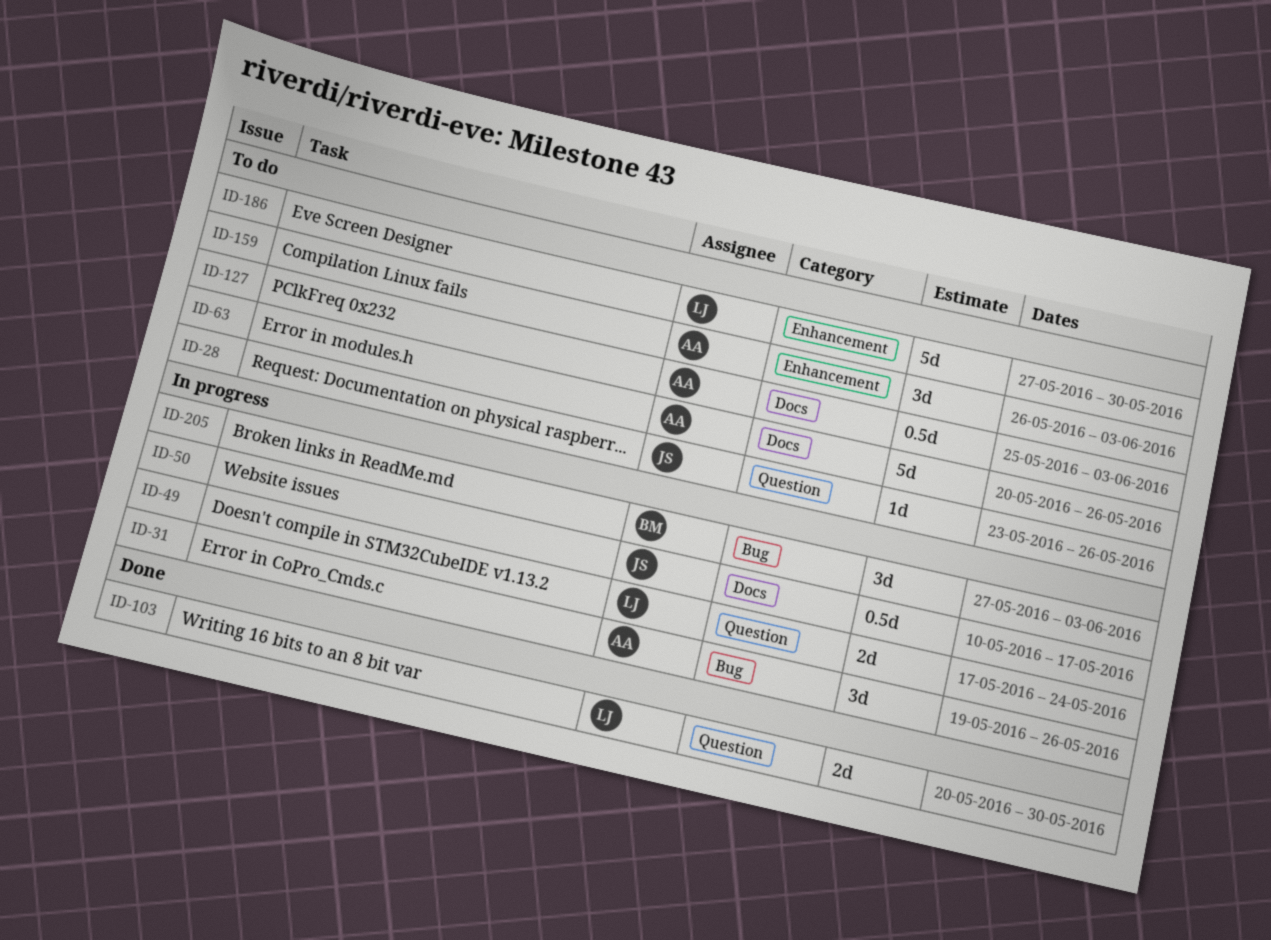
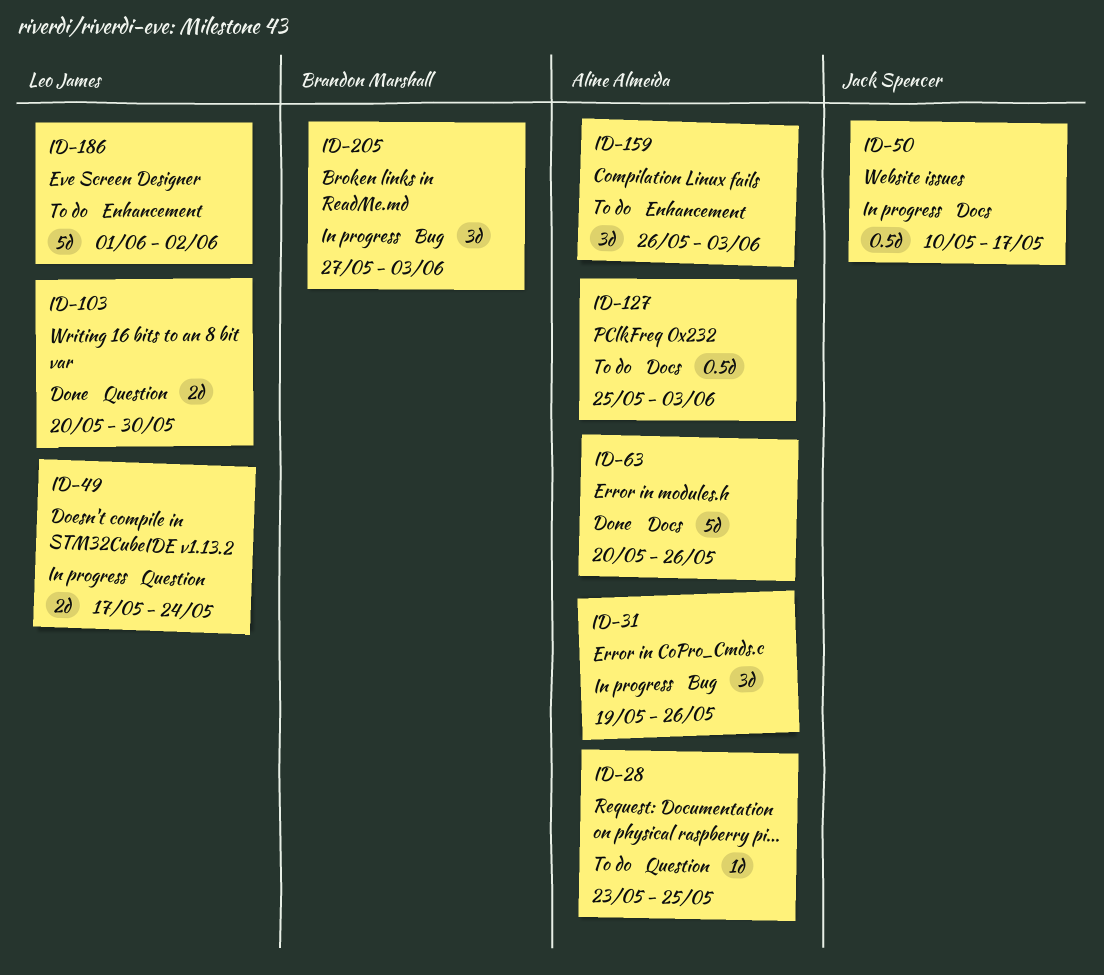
ID-28, owner: Jack Spencer -> Aline Almeida
ID-28, due: May 26 -> May 25
ID-63, status: To do -> Done
ID-186, start: May 27 -> Jun 1
ID-186, due: May 30 -> Jun 2

